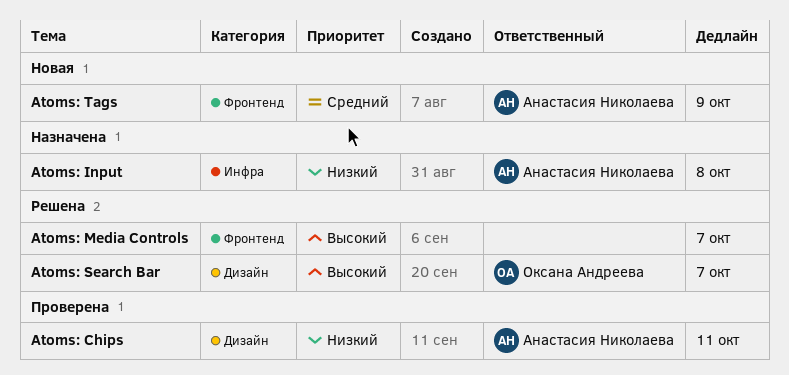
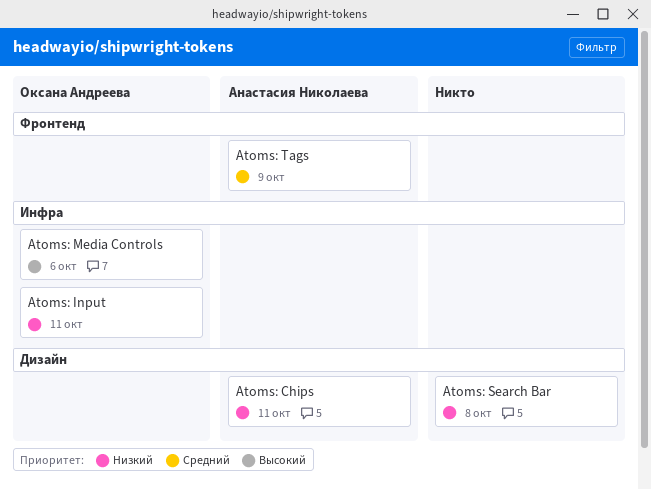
Atoms: Input, owner: Анастасия Николаева -> Оксана Андреева
Atoms: Input, due: Oct 8 -> Oct 11
Atoms: Media Controls, owner: none -> Оксана Андреева
Atoms: Media Controls, label: Фронтенд -> Инфра
Atoms: Media Controls, due: Oct 7 -> Oct 6
Atoms: Search Bar, owner: Оксана Андреева -> none
Atoms: Search Bar, priority: Высокий -> Низкий
Atoms: Search Bar, due: Oct 7 -> Oct 8

